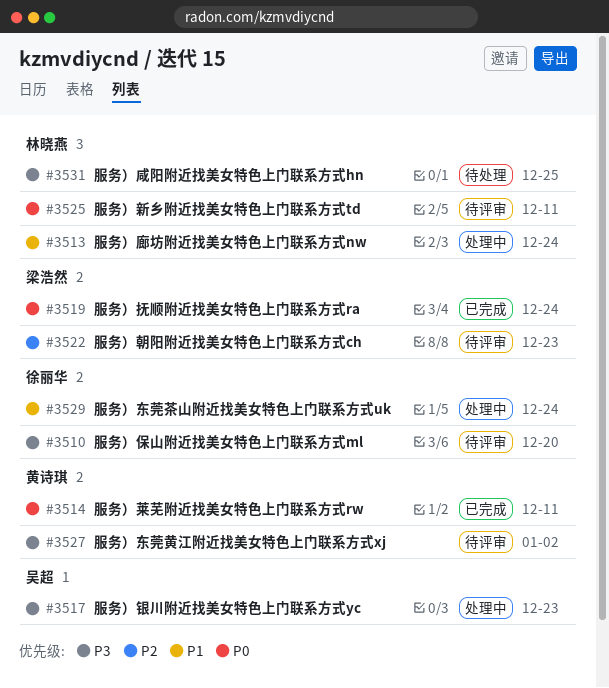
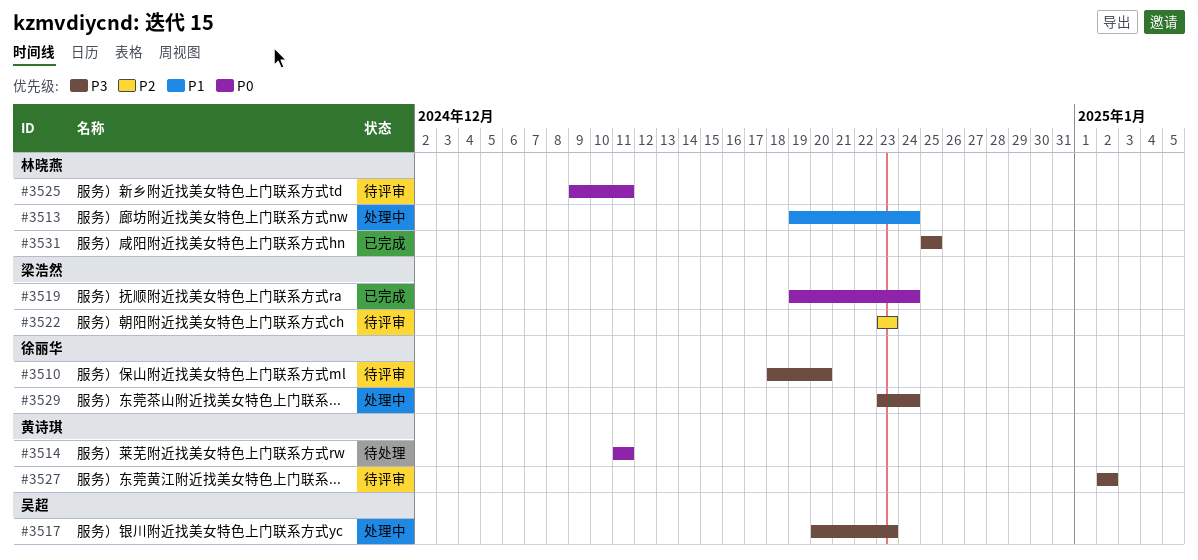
#3514, status: 已完成 -> 待处理
#3529, priority: P1 -> P3
#3531, status: 待处理 -> 已完成

